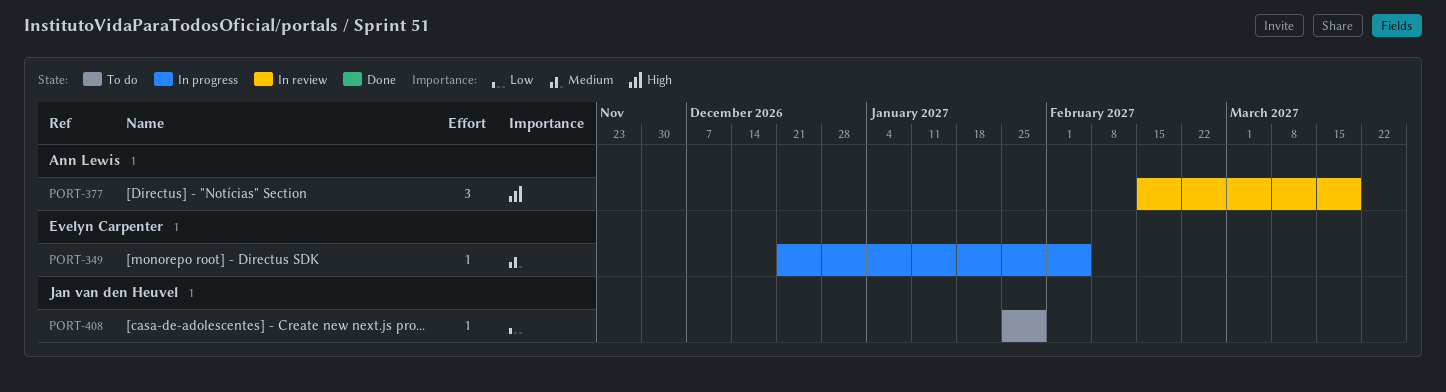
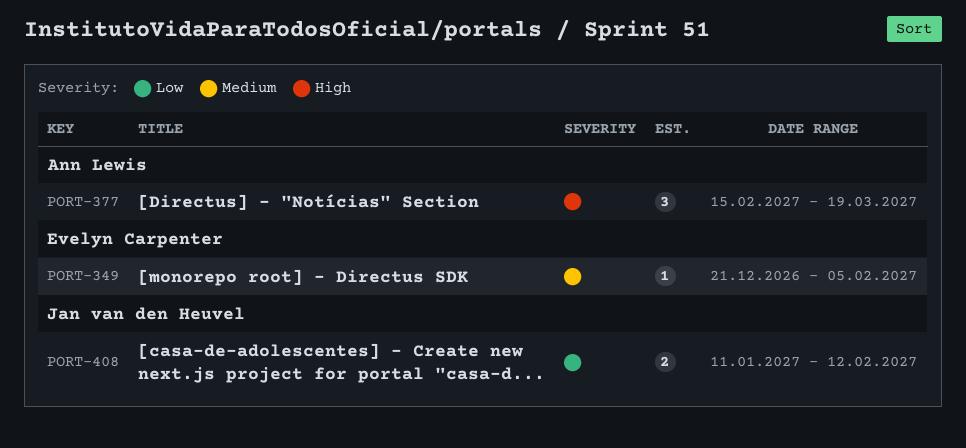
PORT-408, estimate: 1 -> 2
PORT-408, start: Jan 25 -> Jan 11
PORT-408, due: Jan 29 -> Feb 12

